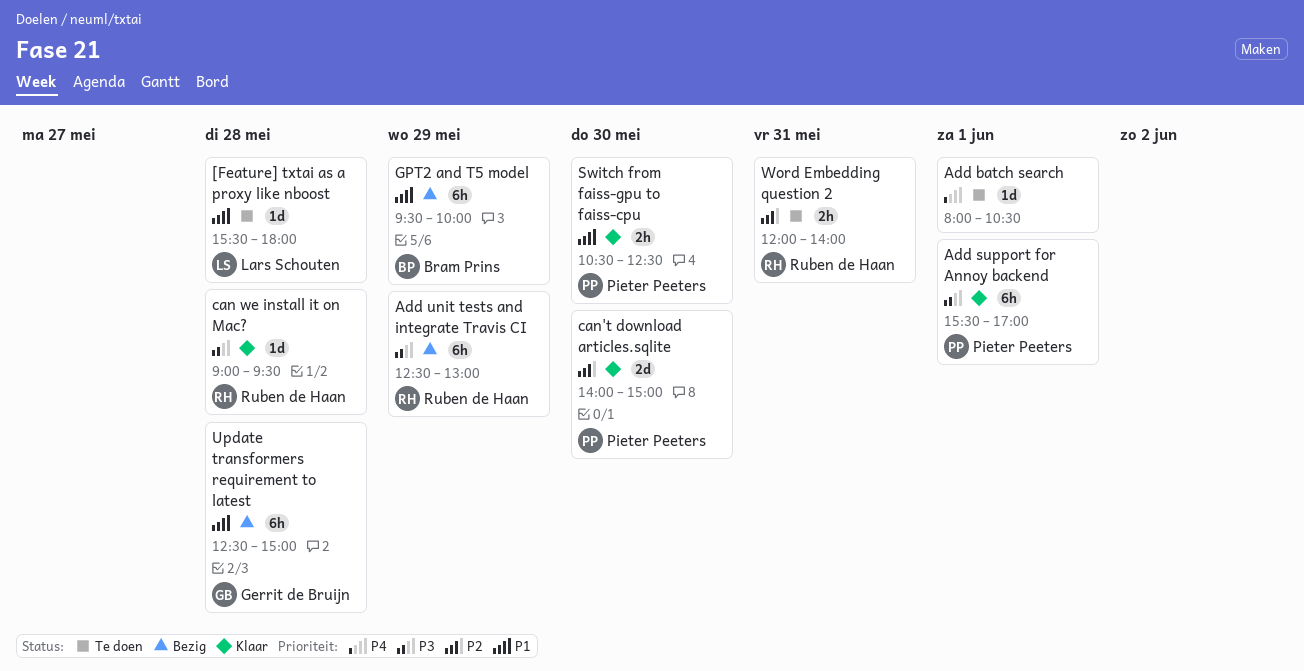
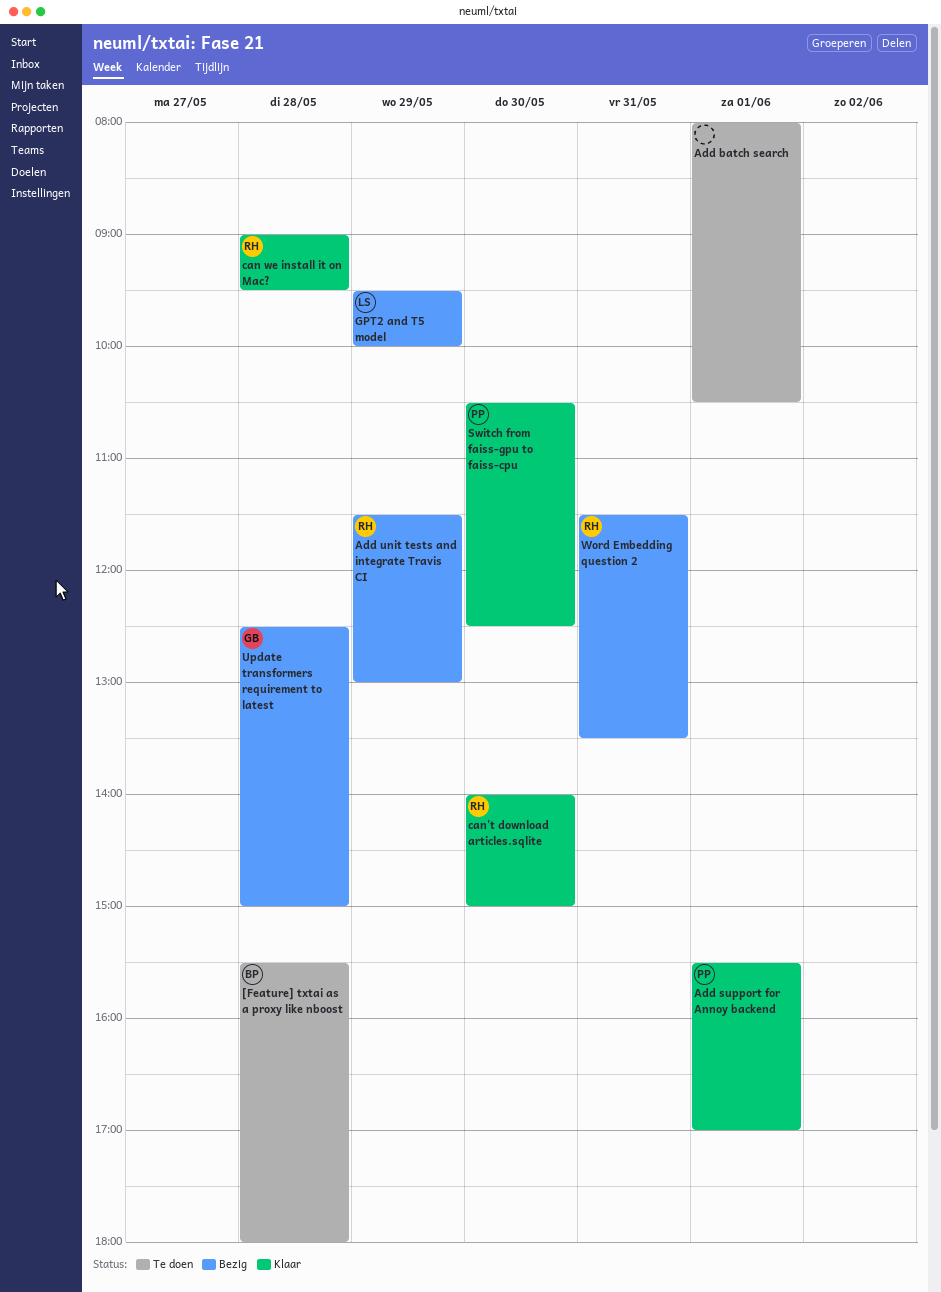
[Feature] txtai as a proxy like nboost, owner: Lars Schouten -> Bram Prins
Add unit tests and integrate Travis CI, begins: 12:30 -> 11:30
can't download articles.sqlite, owner: Pieter Peeters -> Ruben de Haan
GPT2 and T5 model, owner: Bram Prins -> Lars Schouten
Word Embedding question 2, status: Te doen -> Bezig
Word Embedding question 2, begins: 12:00 -> 11:30
Word Embedding question 2, ends: 14:00 -> 13:30

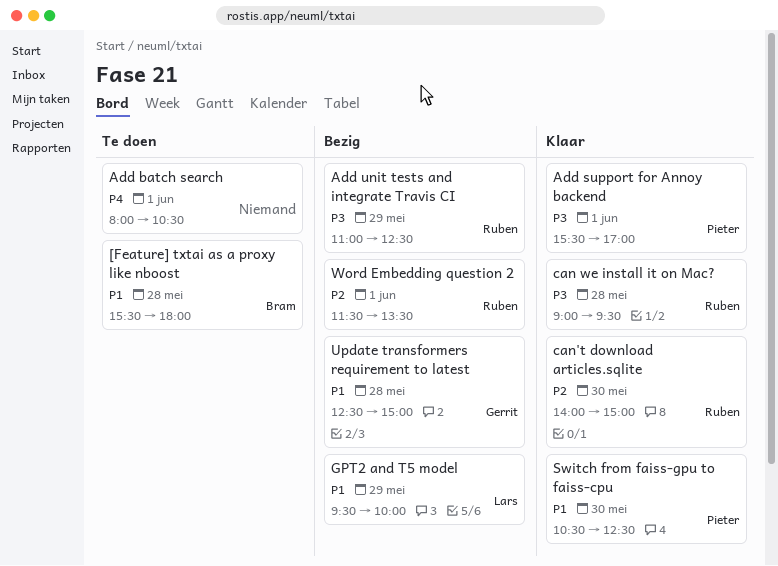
Add unit tests and integrate Travis CI, begins: 11:30 -> 11:00
Add unit tests and integrate Travis CI, ends: 13:00 -> 12:30
Word Embedding question 2, day: May 31 -> Jun 1

